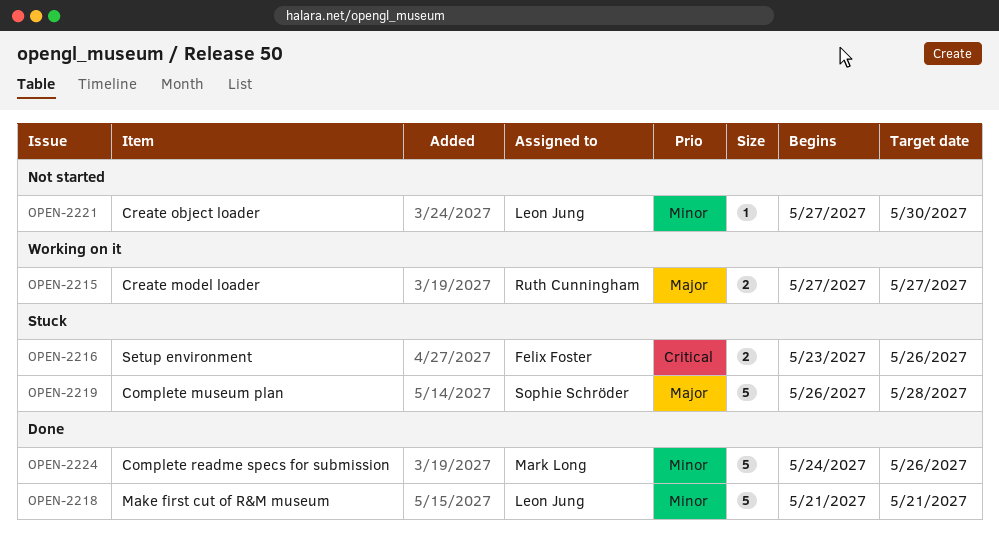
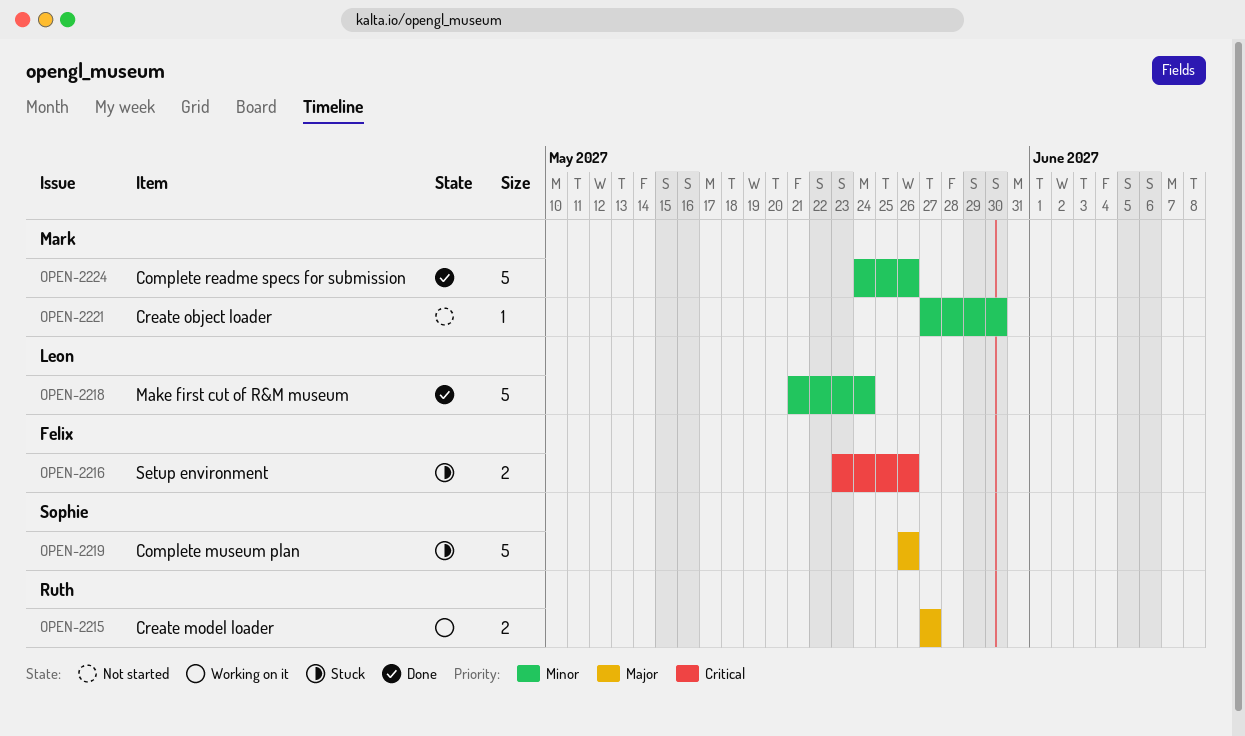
OPEN-2218, due: May 21 -> May 24
OPEN-2219, due: May 28 -> May 26
OPEN-2221, owner: Leon Jung -> Mark Long

